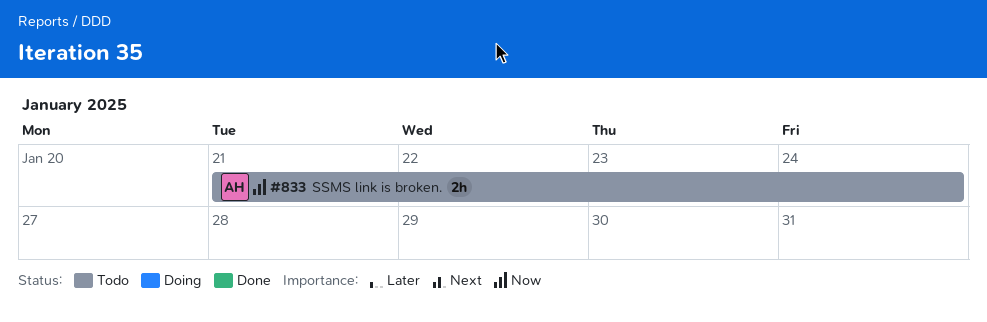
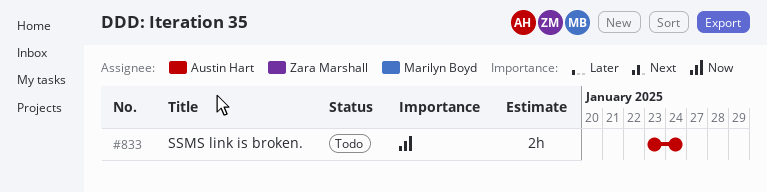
#833, start: Jan 21 -> Jan 23

